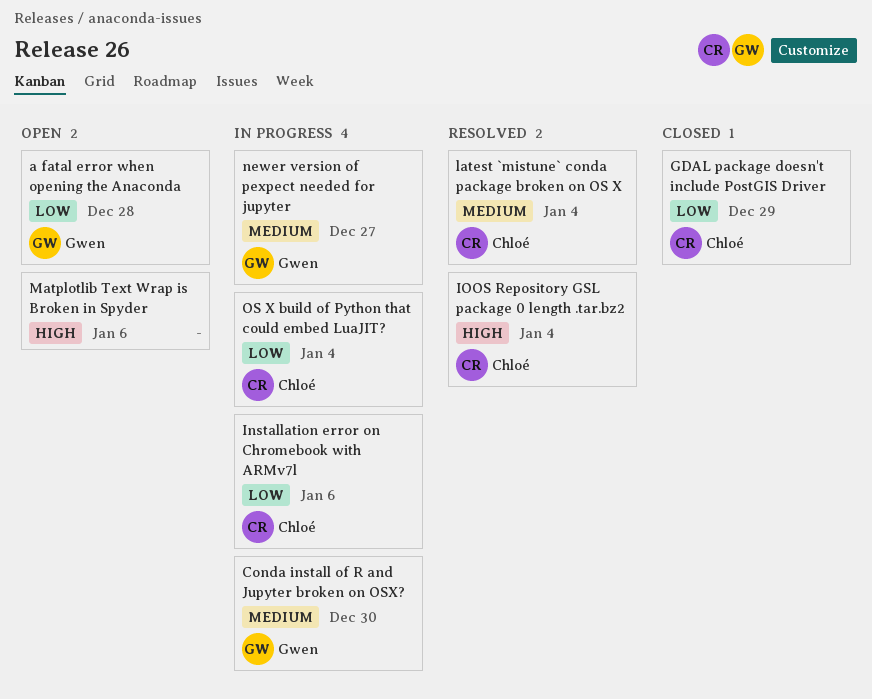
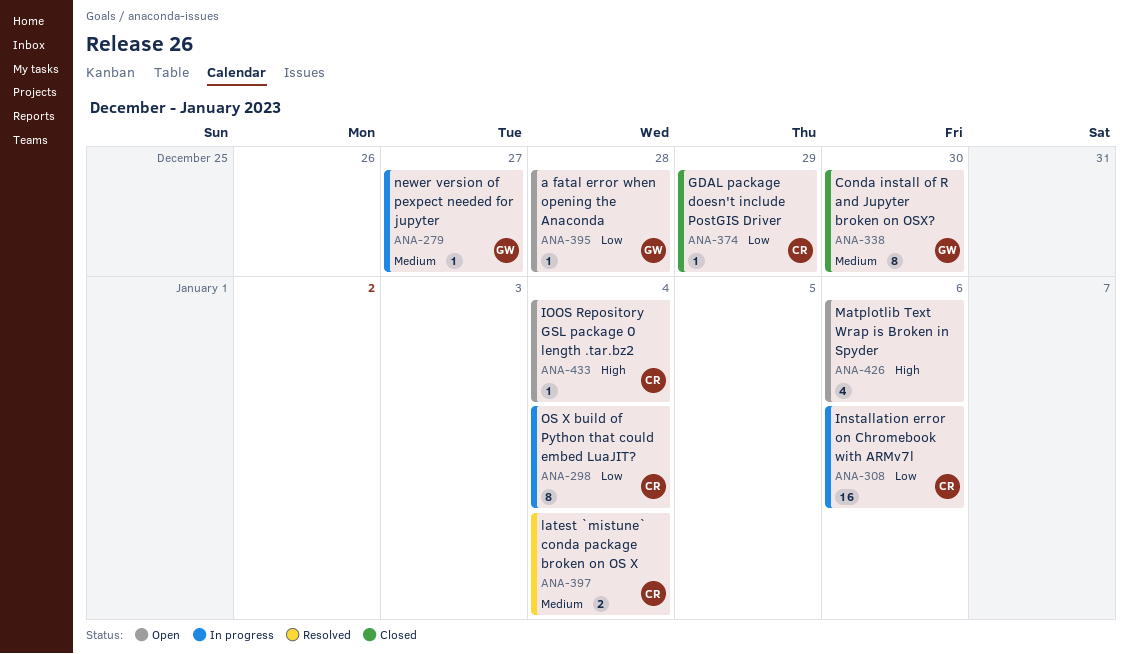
Conda install of R and Jupyter broken on OSX?, status: In progress -> Closed
IOOS Repository GSL package 0 length .tar.bz2, status: Resolved -> Open

